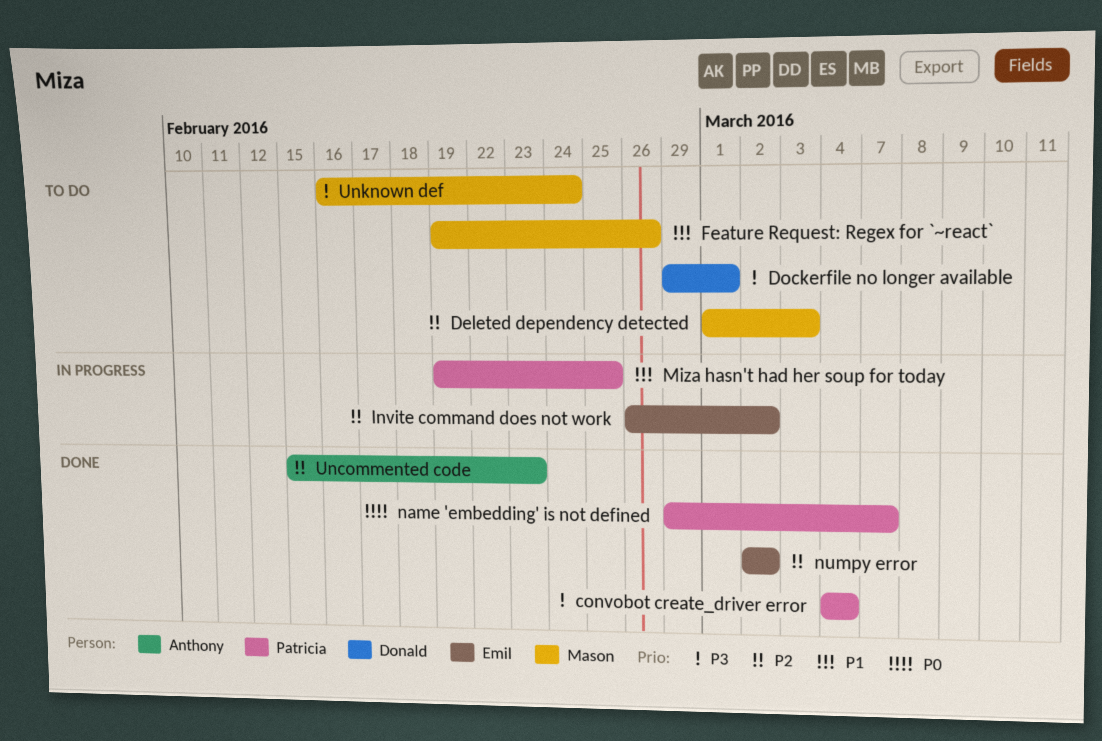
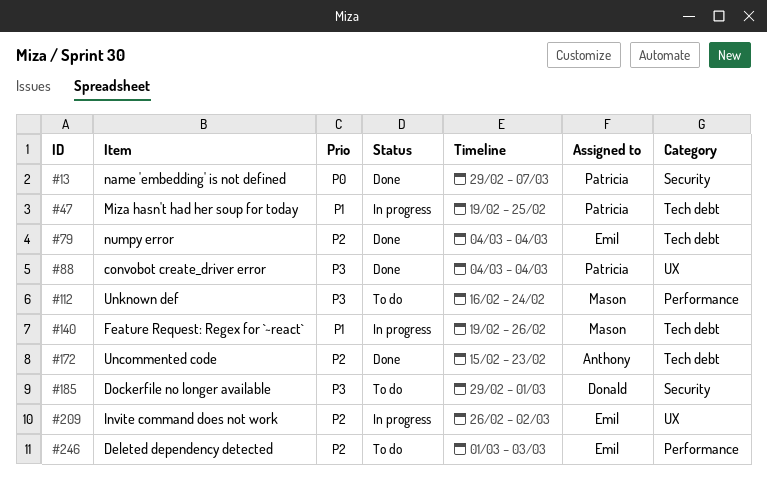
Deleted dependency detected, owner: Mason -> Emil
Feature Request: Regex for `~react`, status: To do -> In progress
numpy error, start: Mar 2 -> Mar 4
numpy error, due: Mar 2 -> Mar 4

